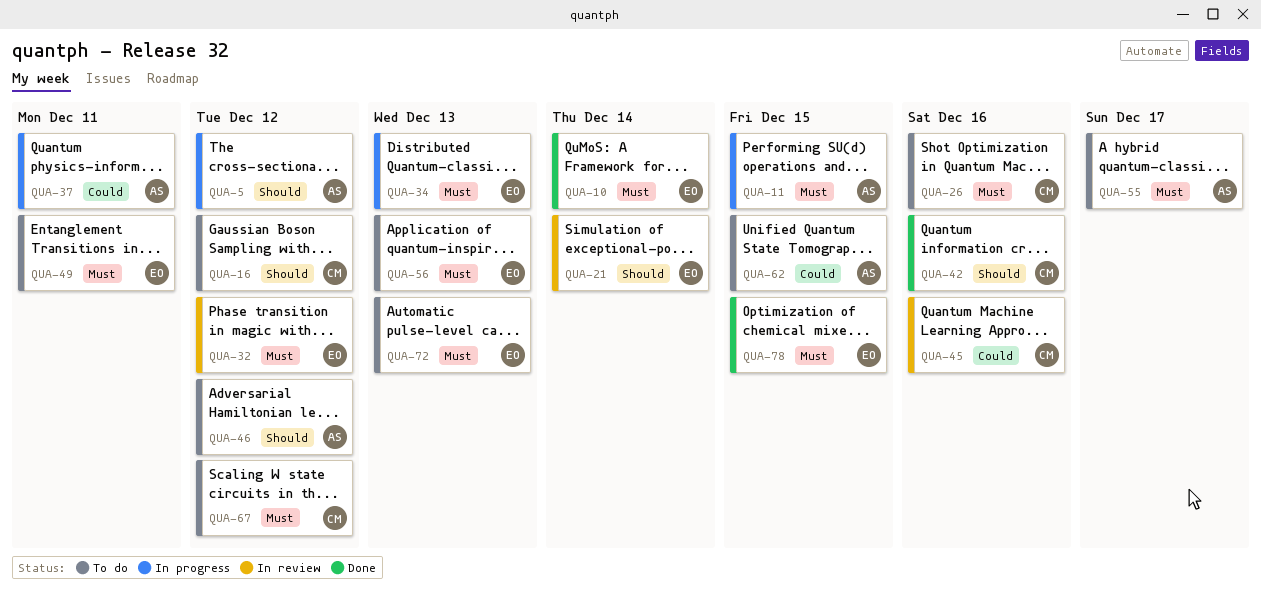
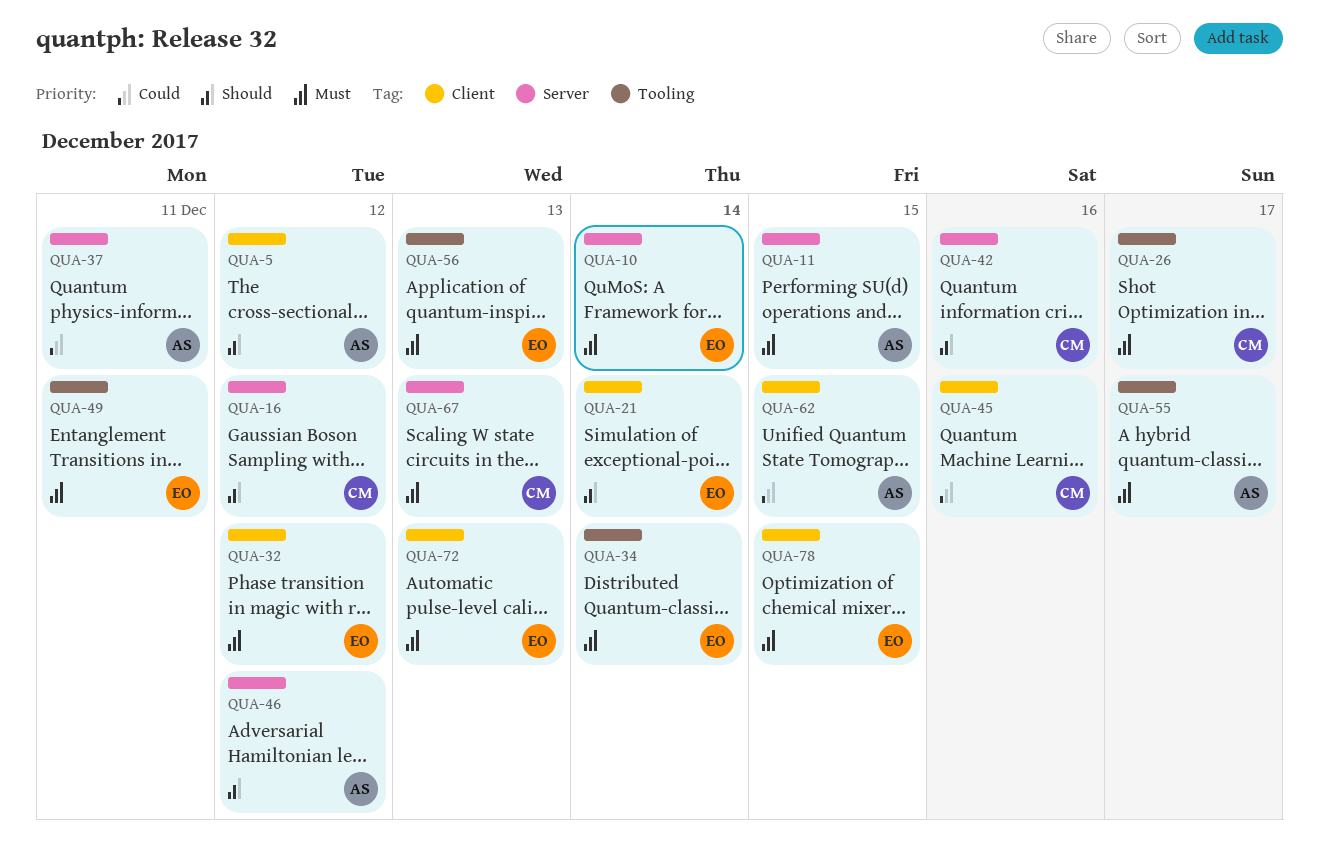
QUA-26, due: Dec 16 -> Dec 17
QUA-34, due: Dec 13 -> Dec 14
QUA-67, due: Dec 12 -> Dec 13

